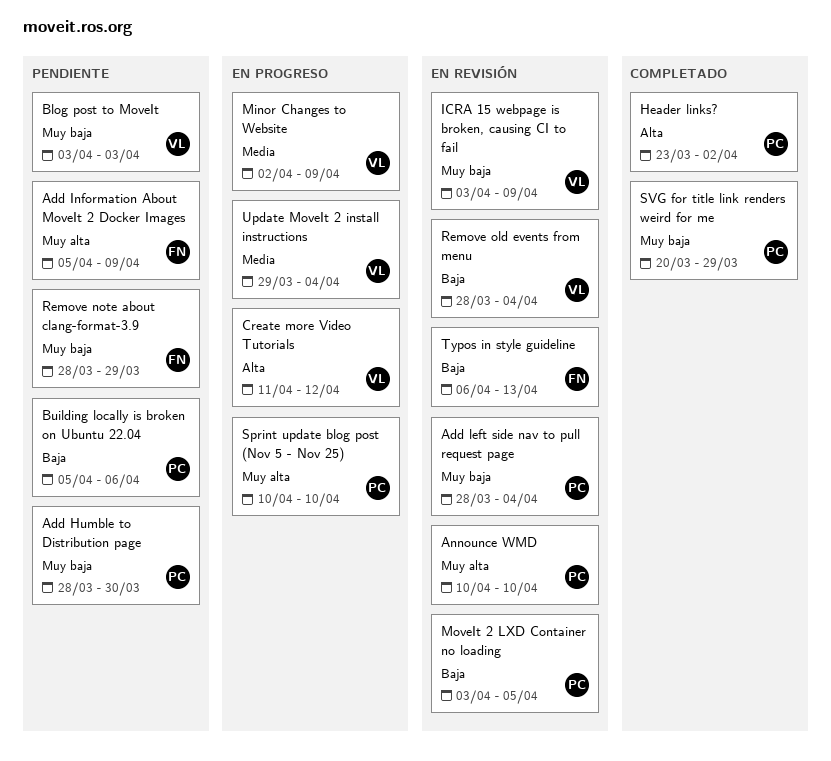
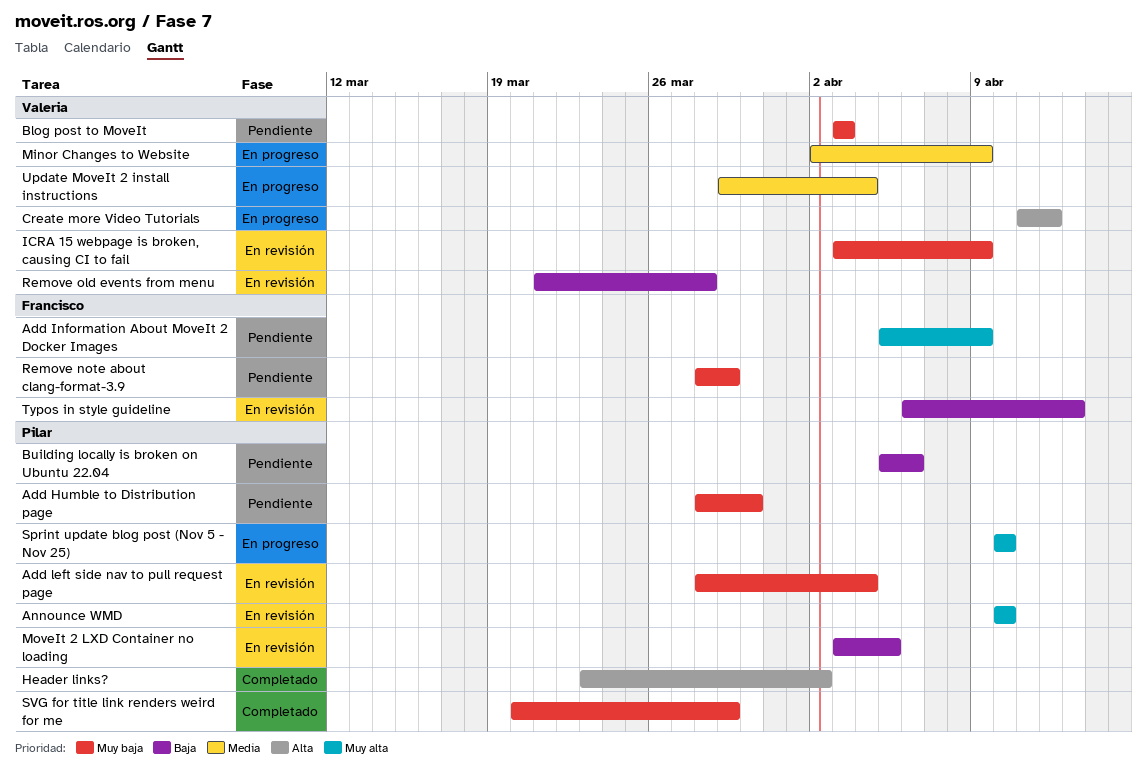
Remove old events from menu, start: Mar 28 -> Mar 21
Remove old events from menu, due: Apr 4 -> Mar 28

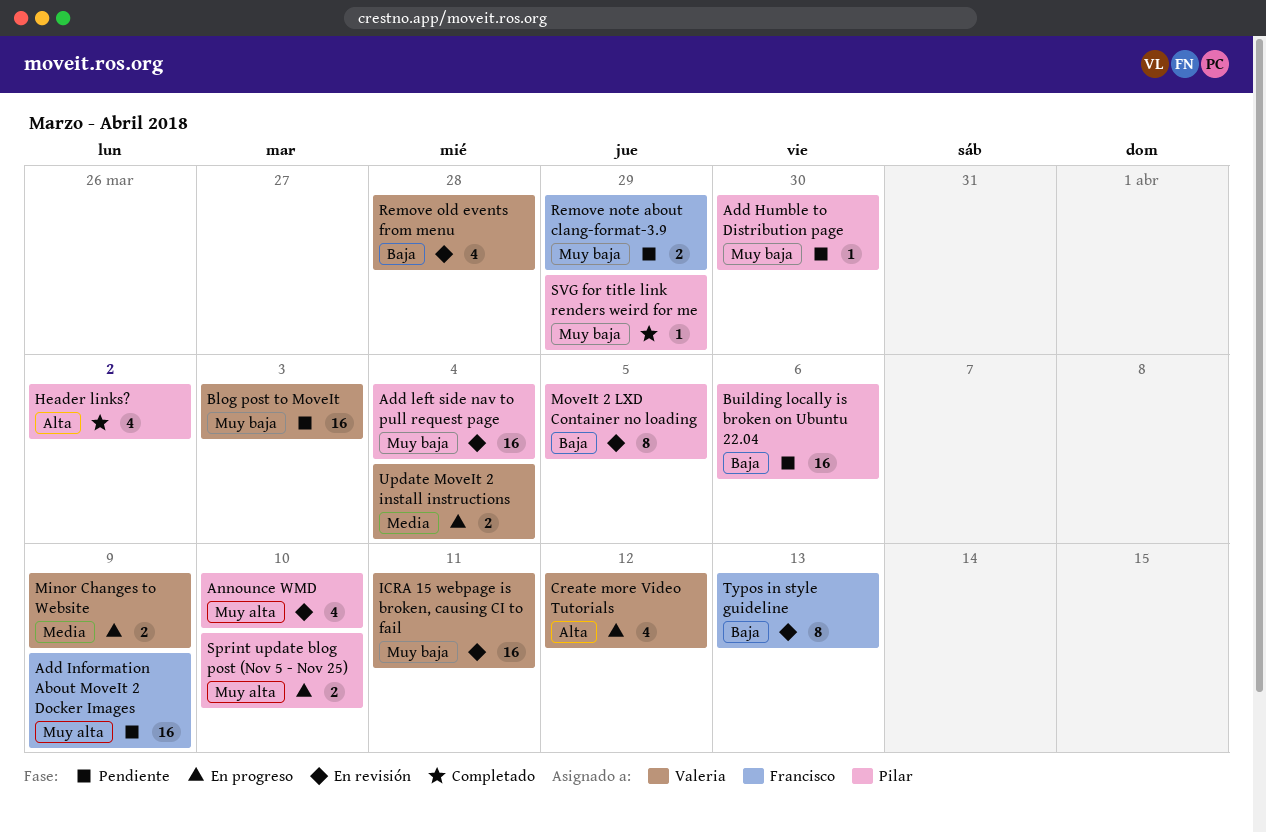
ICRA 15 webpage is broken, causing CI to fail, due: Apr 9 -> Apr 11

